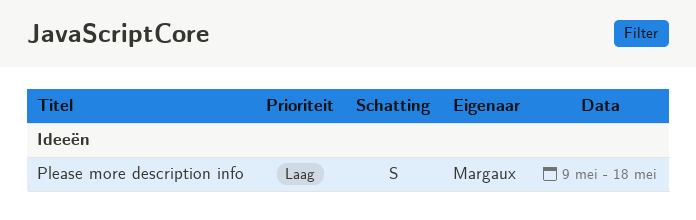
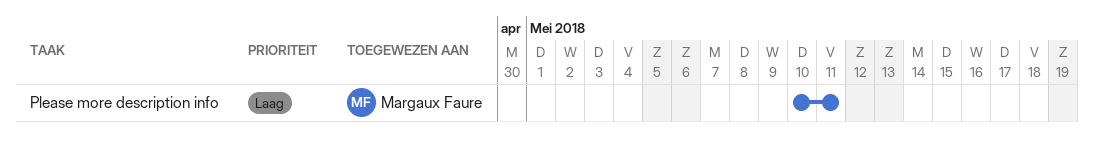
Please more description info, start: May 9 -> May 10
Please more description info, due: May 18 -> May 11

